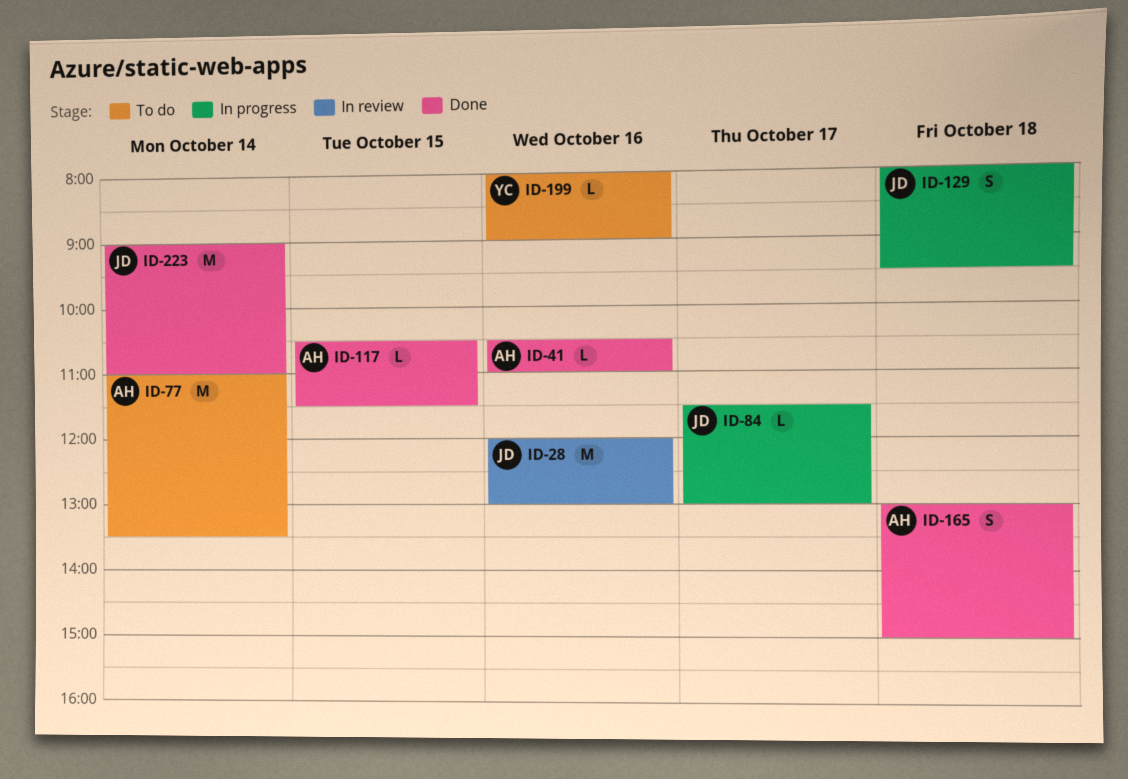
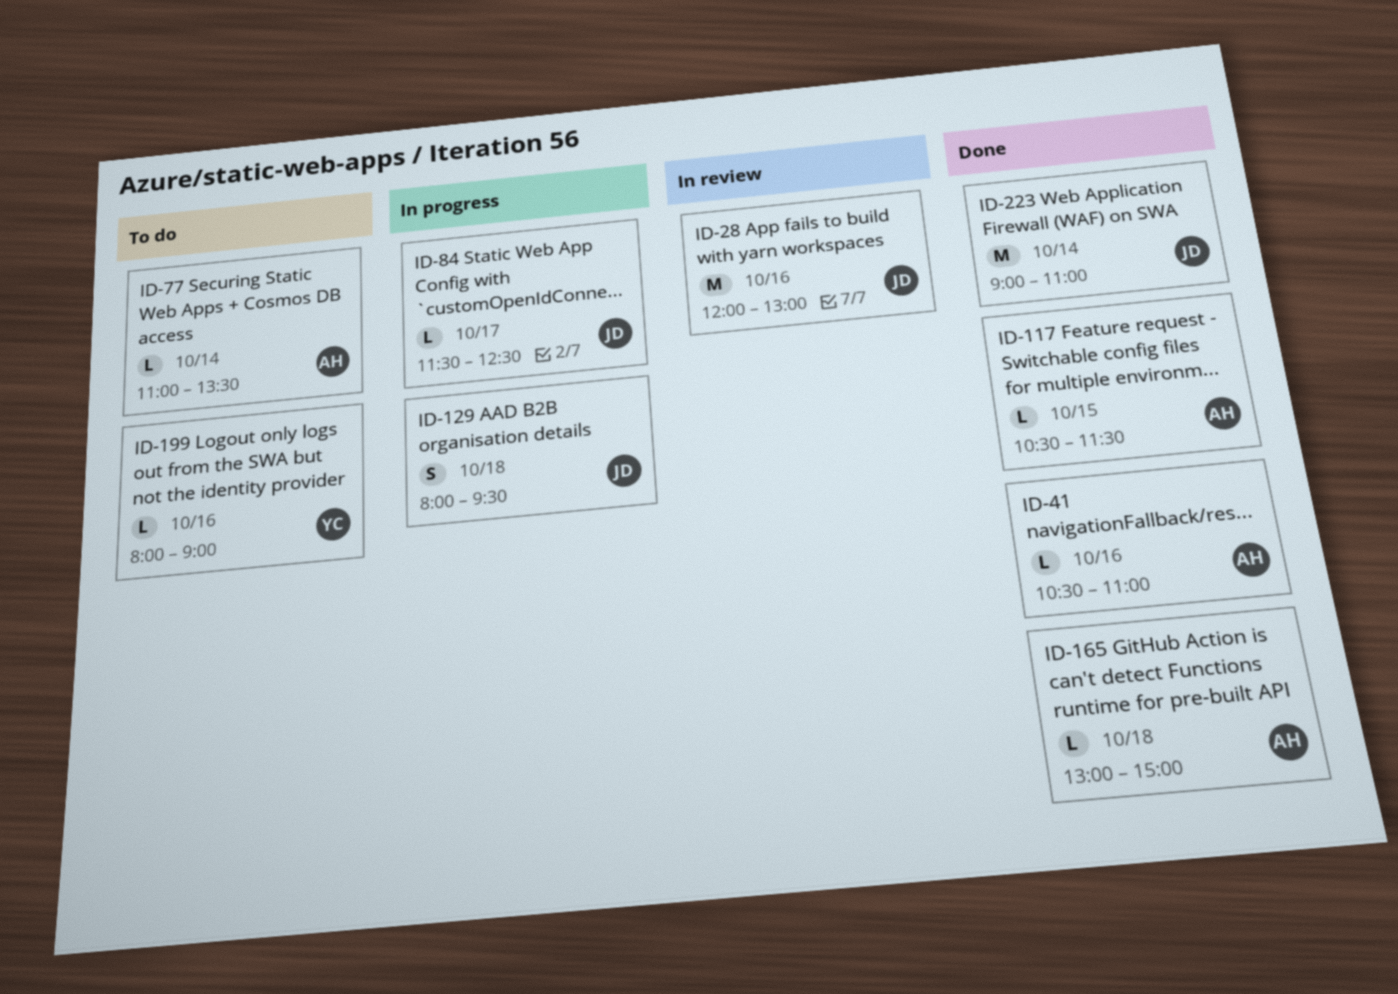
ID-77, estimate: M -> L
ID-84, ends: 13:00 -> 12:30
ID-165, estimate: S -> L

